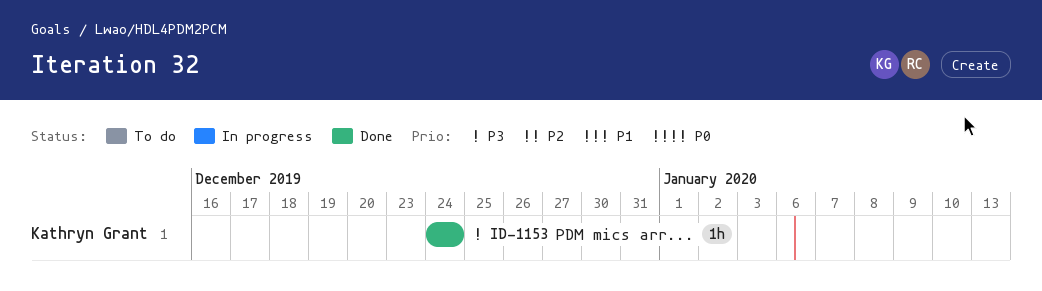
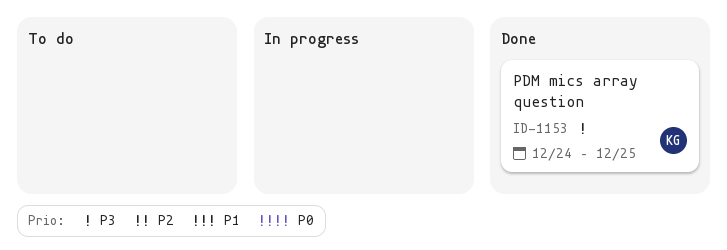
ID-1153, due: Dec 24 -> Dec 25

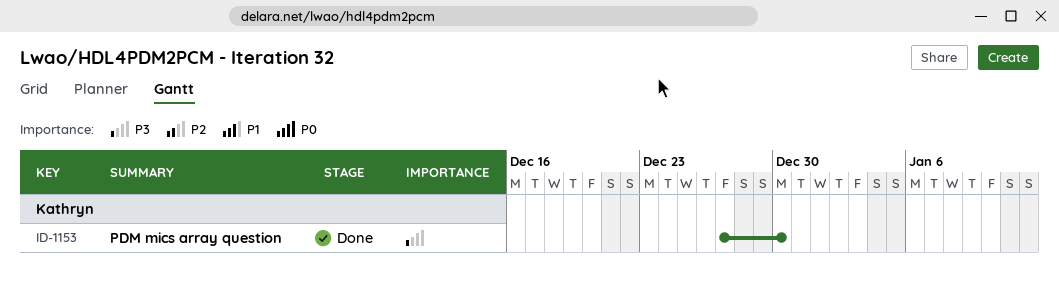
ID-1153, start: Dec 24 -> Dec 27
ID-1153, due: Dec 25 -> Dec 30

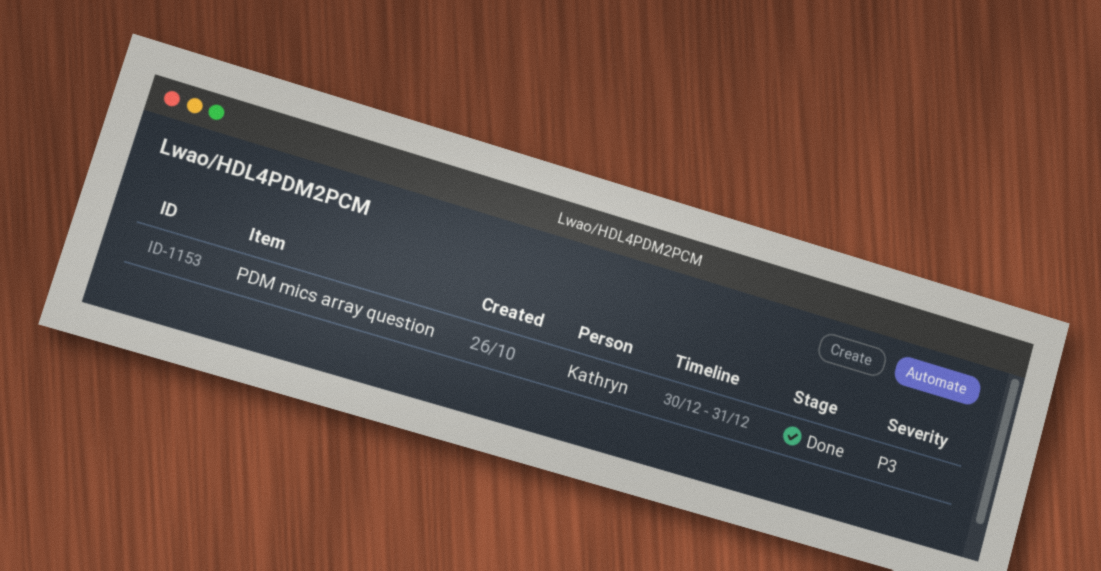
ID-1153, start: Dec 27 -> Dec 30
ID-1153, due: Dec 30 -> Dec 31

